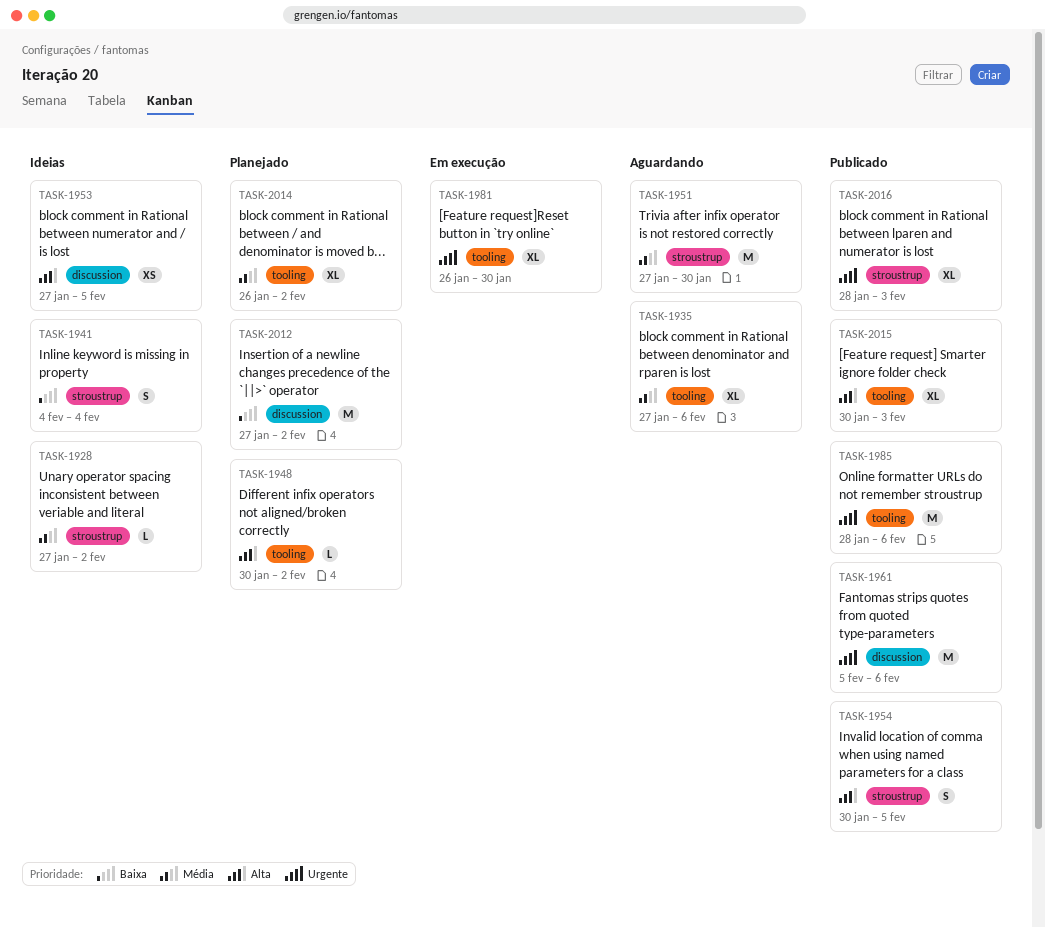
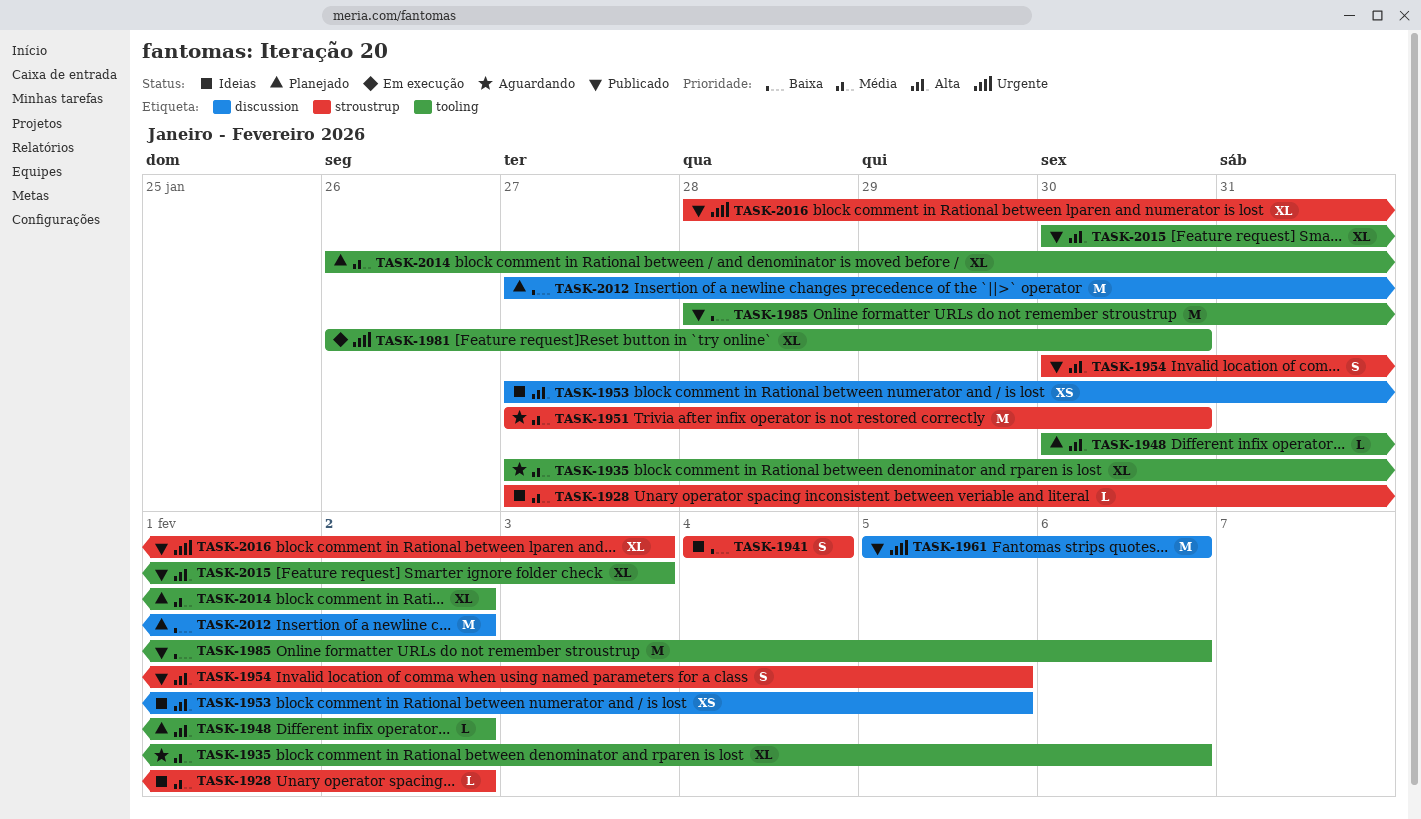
TASK-1985, priority: Urgente -> Baixa

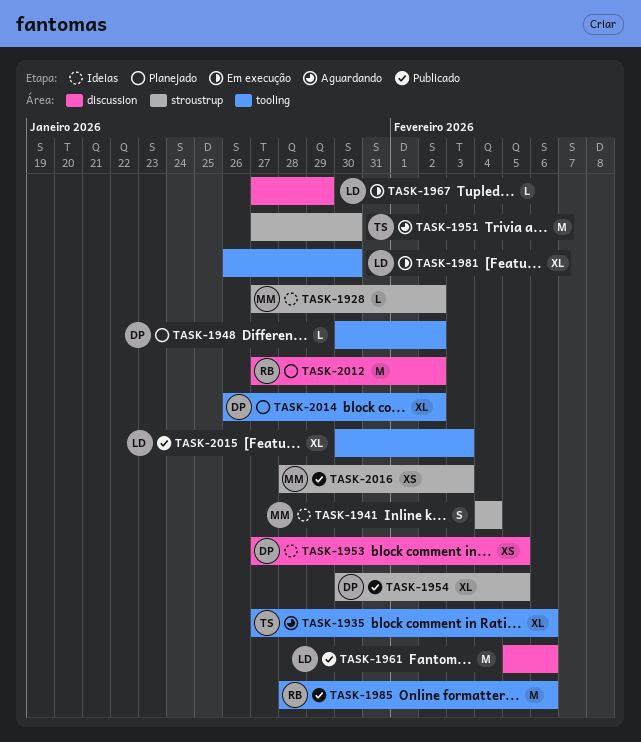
TASK-1954, estimate: S -> XL
TASK-1967: none -> present
TASK-2016, estimate: XL -> XS

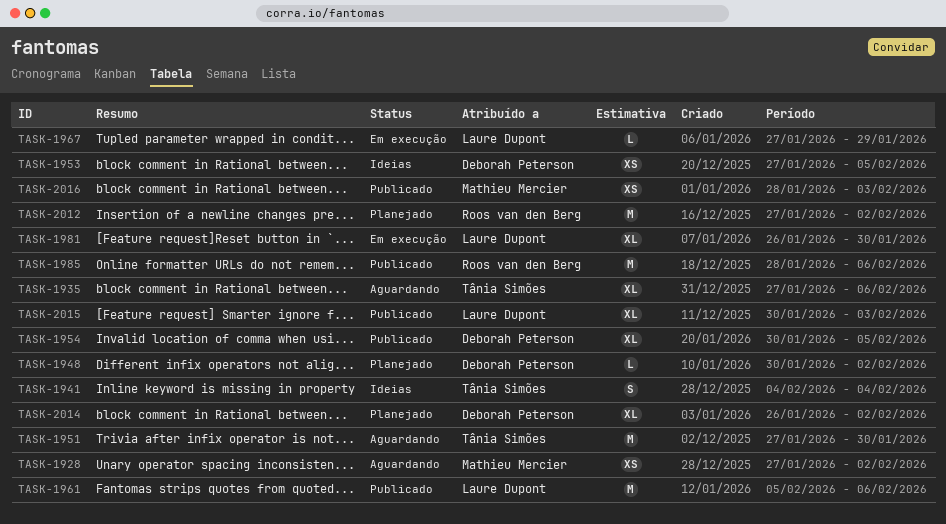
TASK-1928, status: Ideias -> Aguardando
TASK-1928, estimate: L -> XS
TASK-1941, owner: Mathieu Mercier -> Tânia Simões

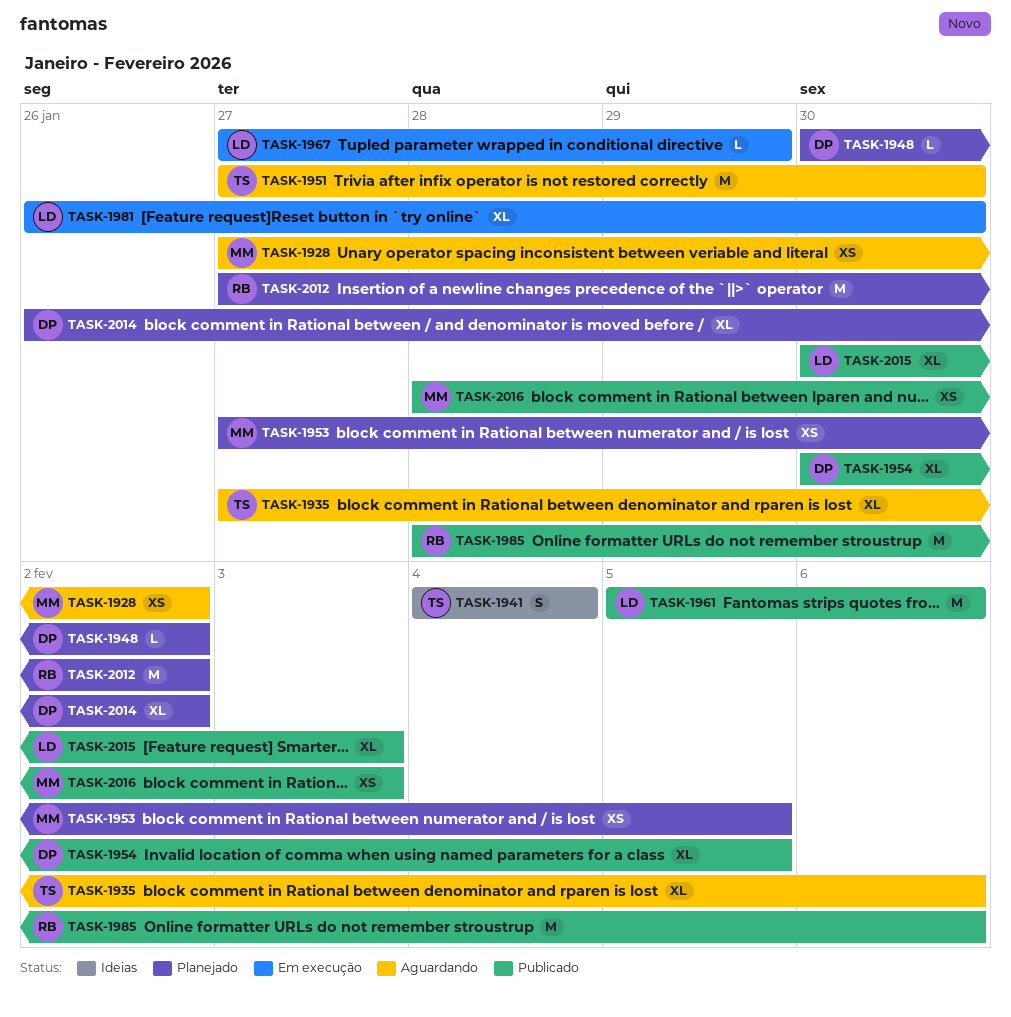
TASK-1953, status: Ideias -> Planejado
TASK-1953, owner: Deborah Peterson -> Mathieu Mercier

